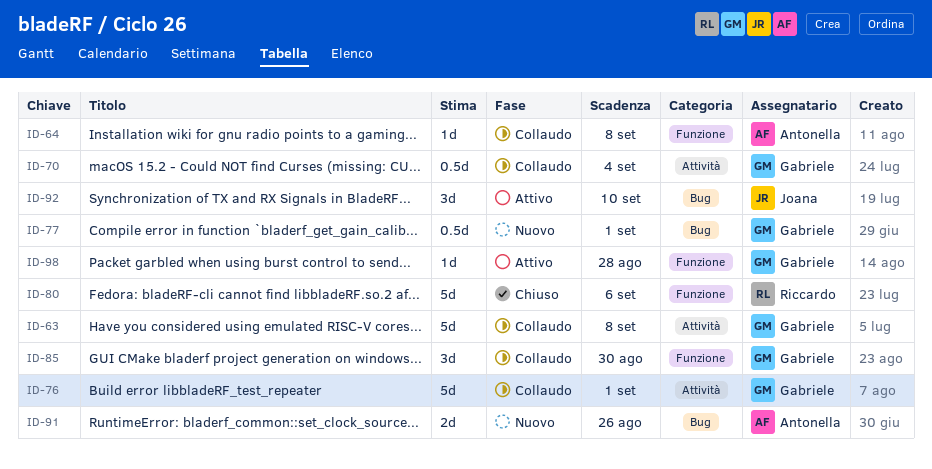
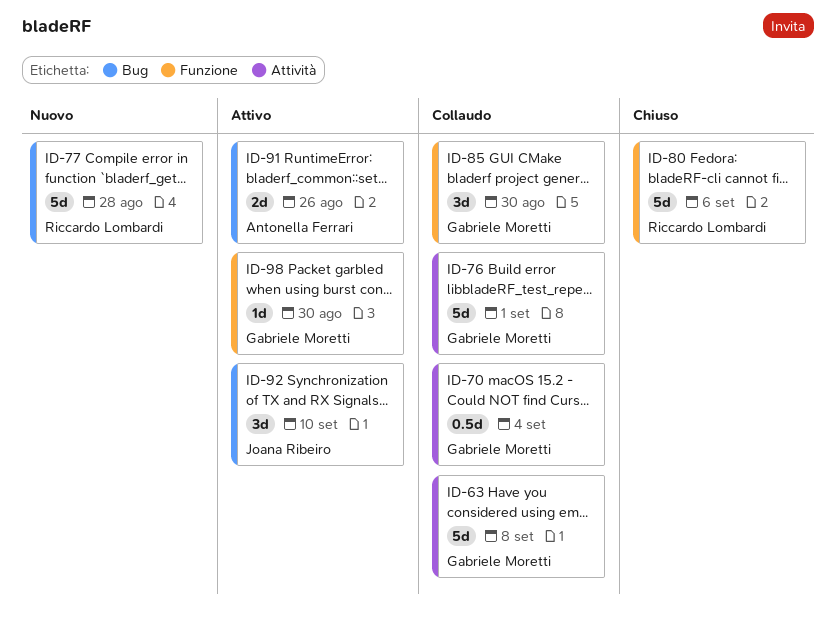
ID-64: present -> none
ID-77, owner: Gabriele Moretti -> Riccardo Lombardi
ID-77, estimate: 0.5d -> 5d
ID-77, due: Sep 1 -> Aug 28
ID-91, status: Nuovo -> Attivo
ID-98, due: Aug 28 -> Aug 30

